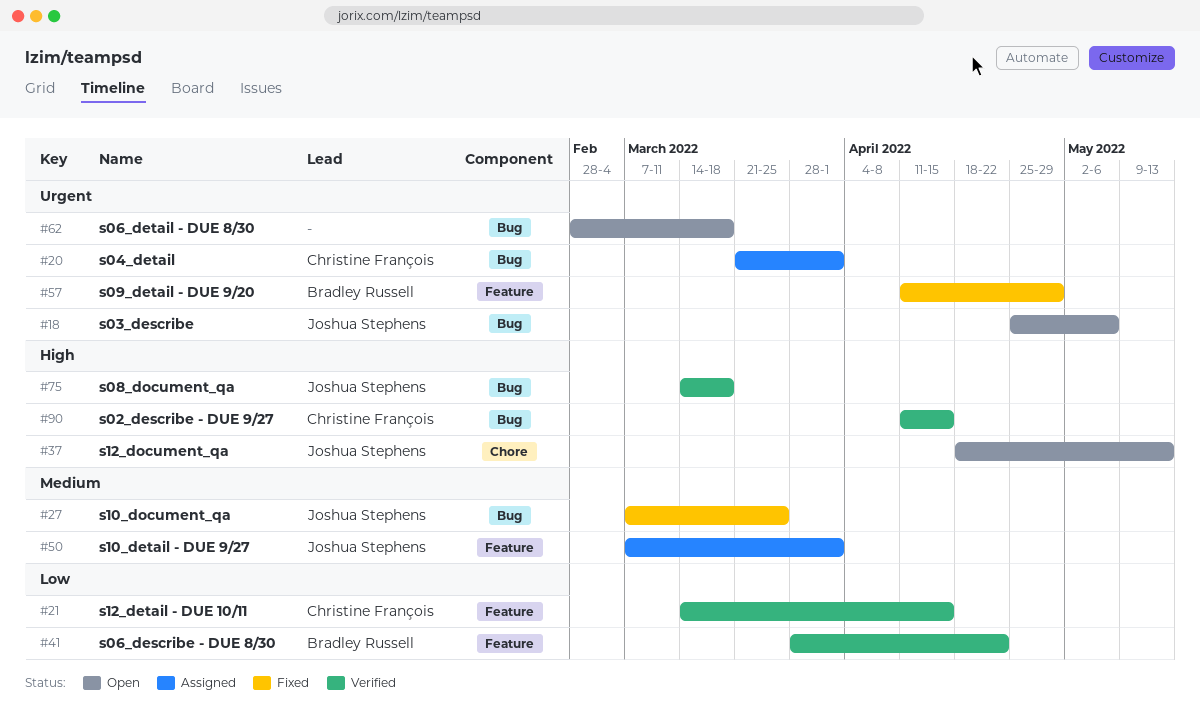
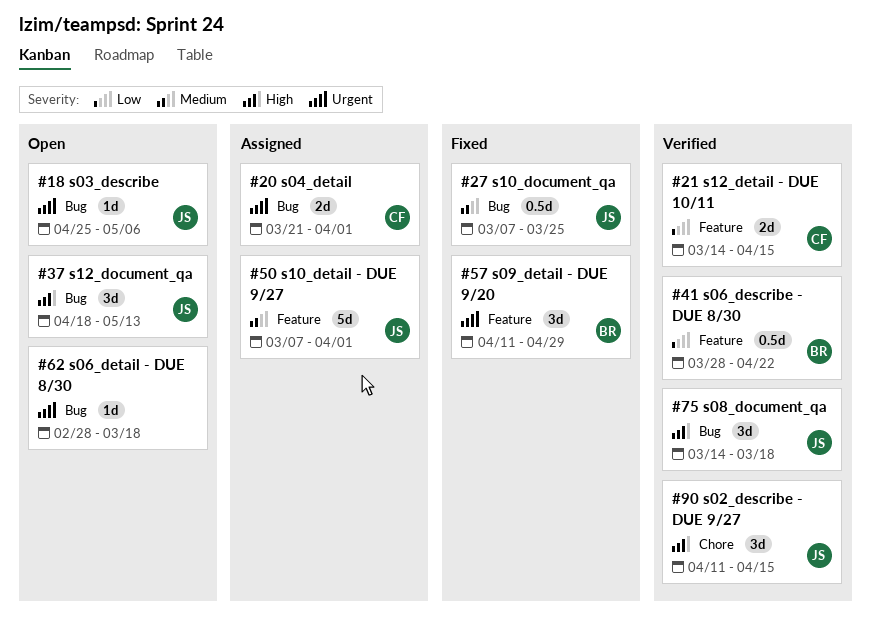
#37, label: Chore -> Bug
#90, owner: Christine François -> Joshua Stephens
#90, label: Bug -> Chore

